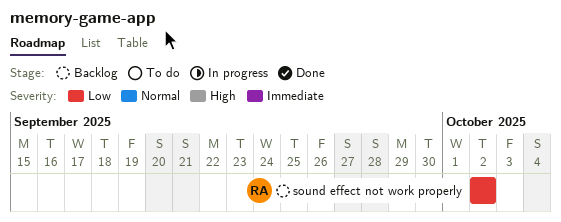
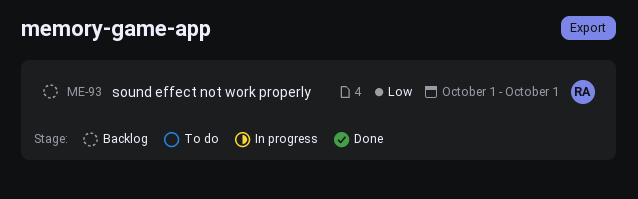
sound effect not work properly, start: Oct 2 -> Oct 1
sound effect not work properly, due: Oct 2 -> Oct 1

